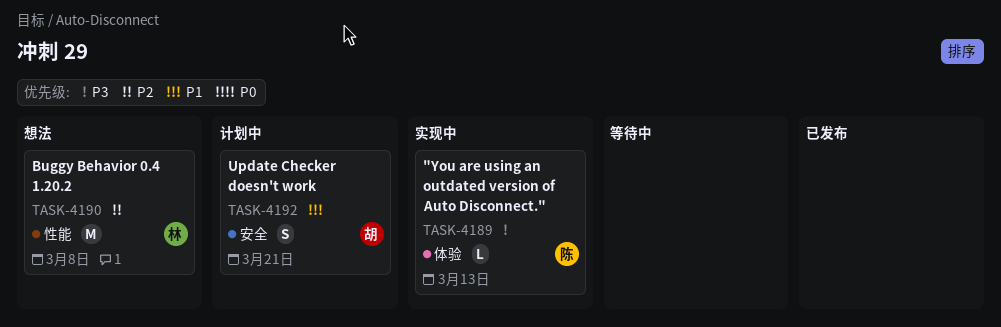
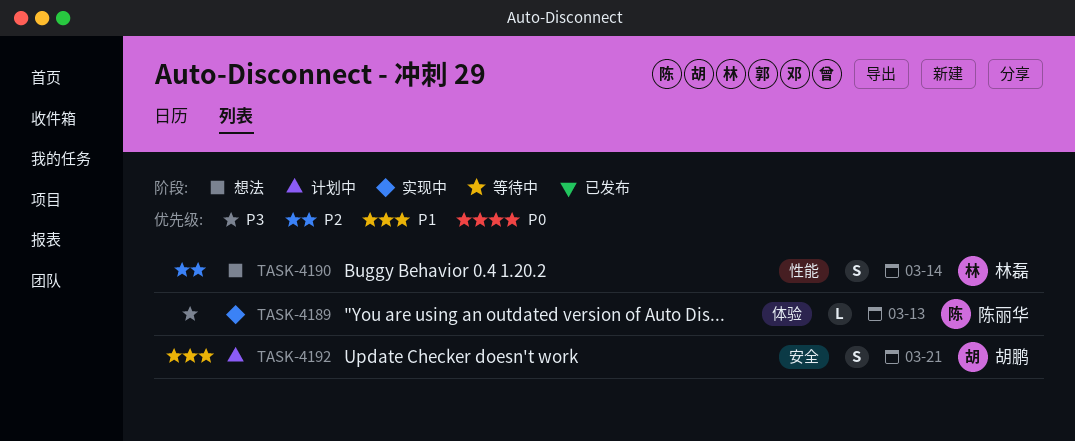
TASK-4190, estimate: M -> S
TASK-4190, due: Mar 8 -> Mar 14

